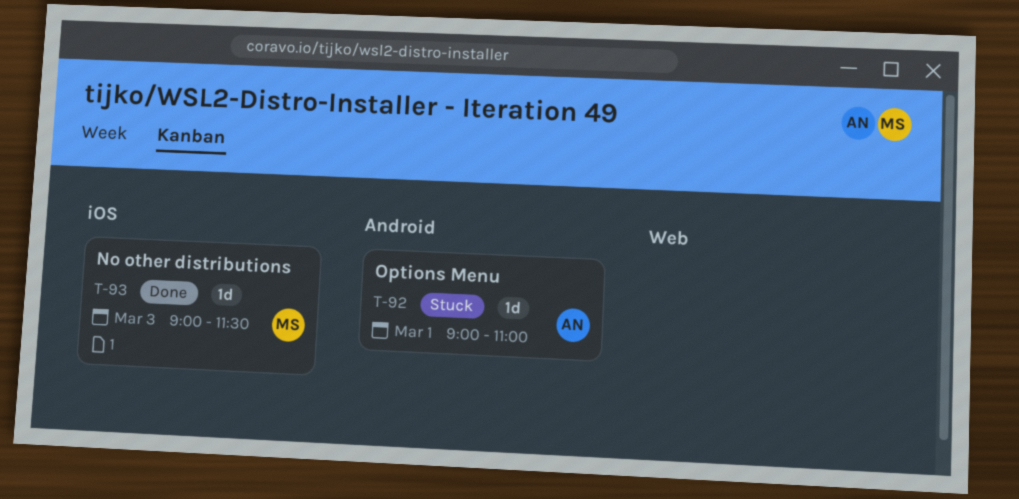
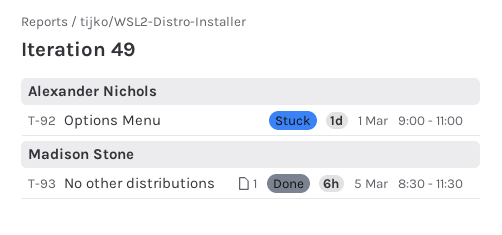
T-93, estimate: 1d -> 6h
T-93, day: Mar 3 -> Mar 5
T-93, begins: 09:00 -> 08:30

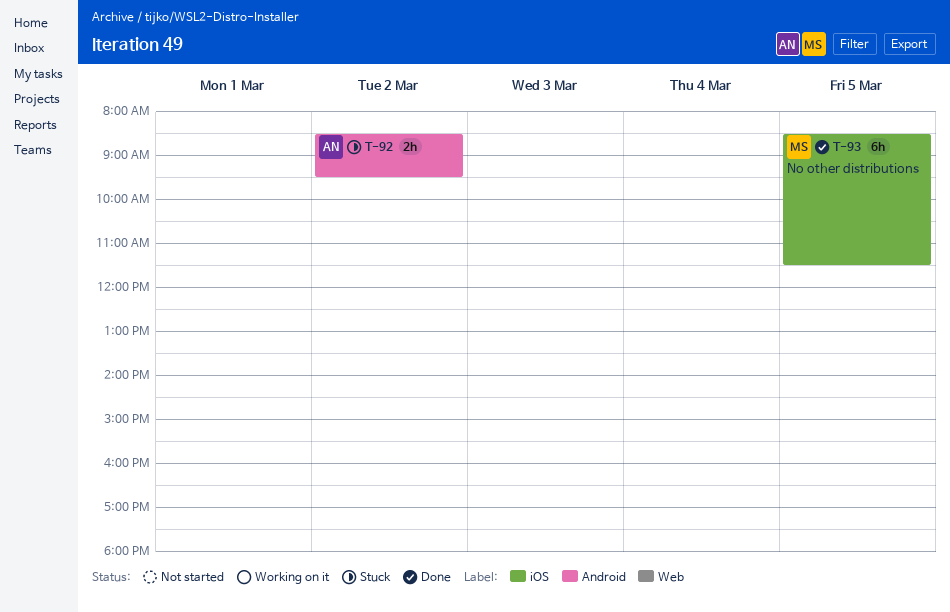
T-92, estimate: 1d -> 2h
T-92, day: Mar 1 -> Mar 2
T-92, begins: 09:00 -> 08:30
T-92, ends: 11:00 -> 09:30

